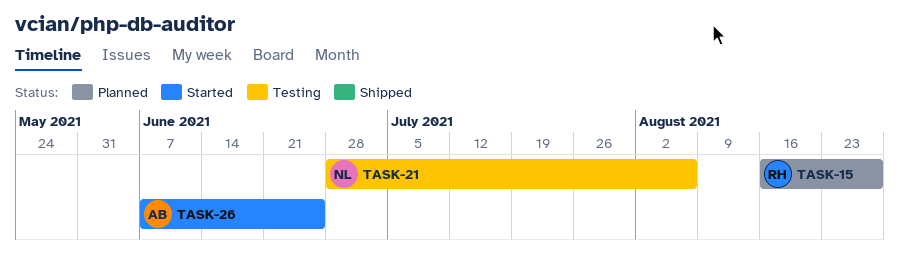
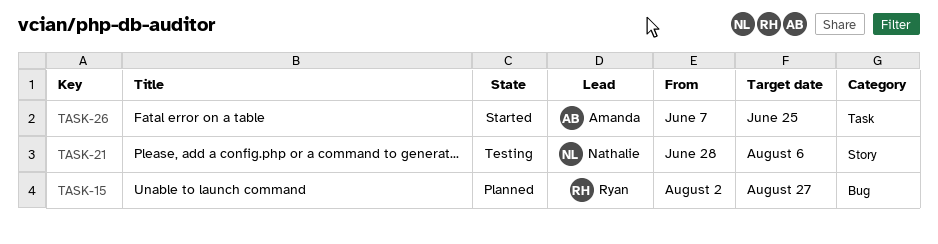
TASK-15, start: Aug 16 -> Aug 2

